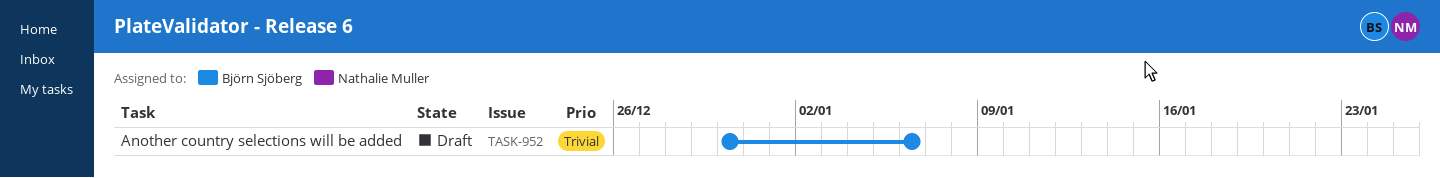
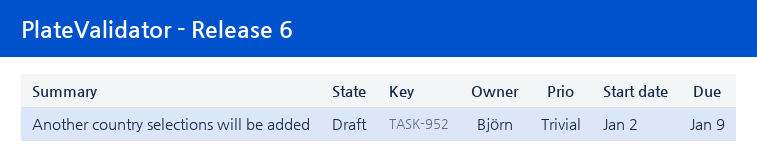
TASK-952, start: Dec 30 -> Jan 2
TASK-952, due: Jan 6 -> Jan 9

